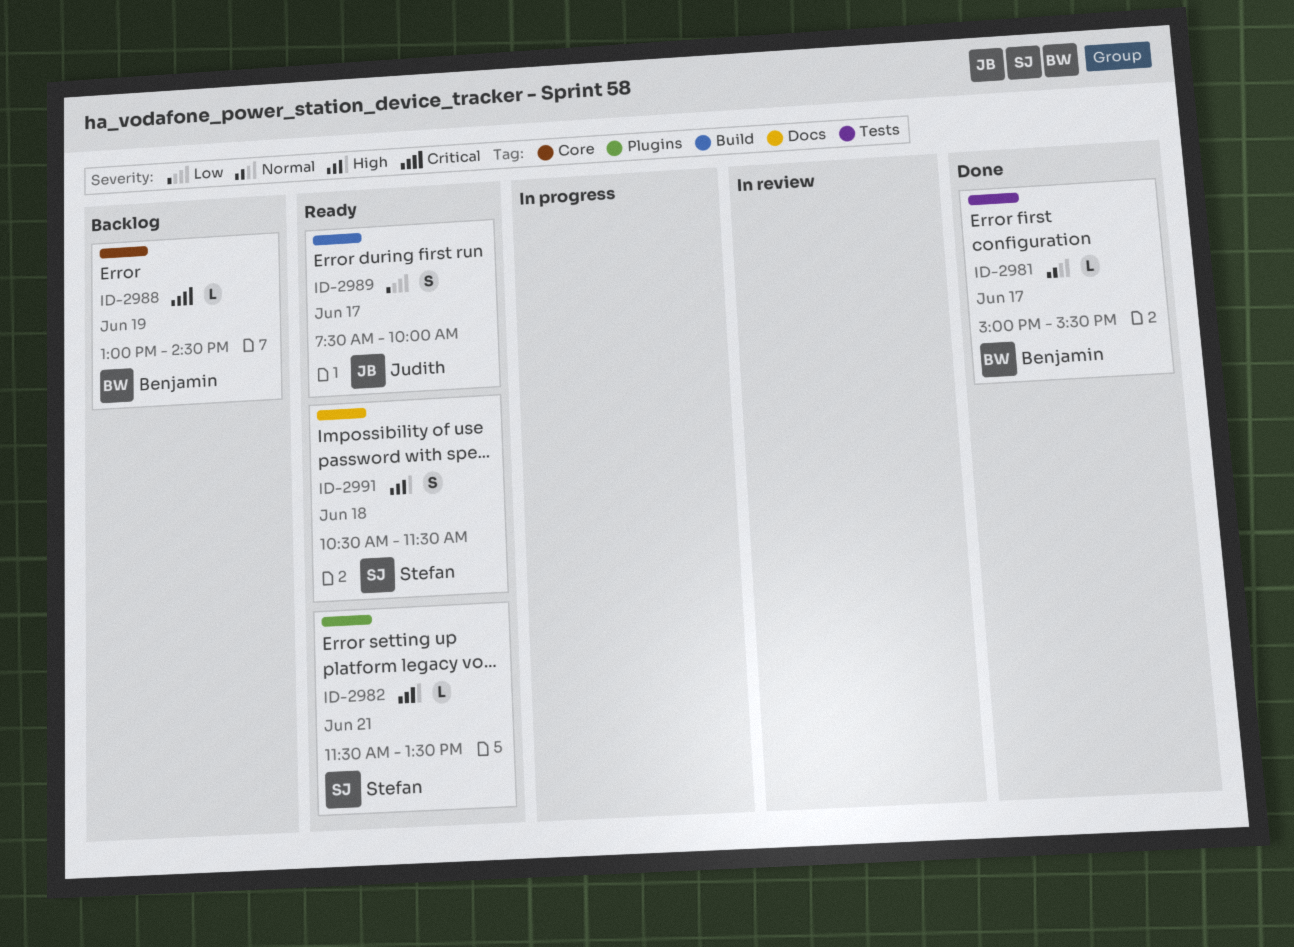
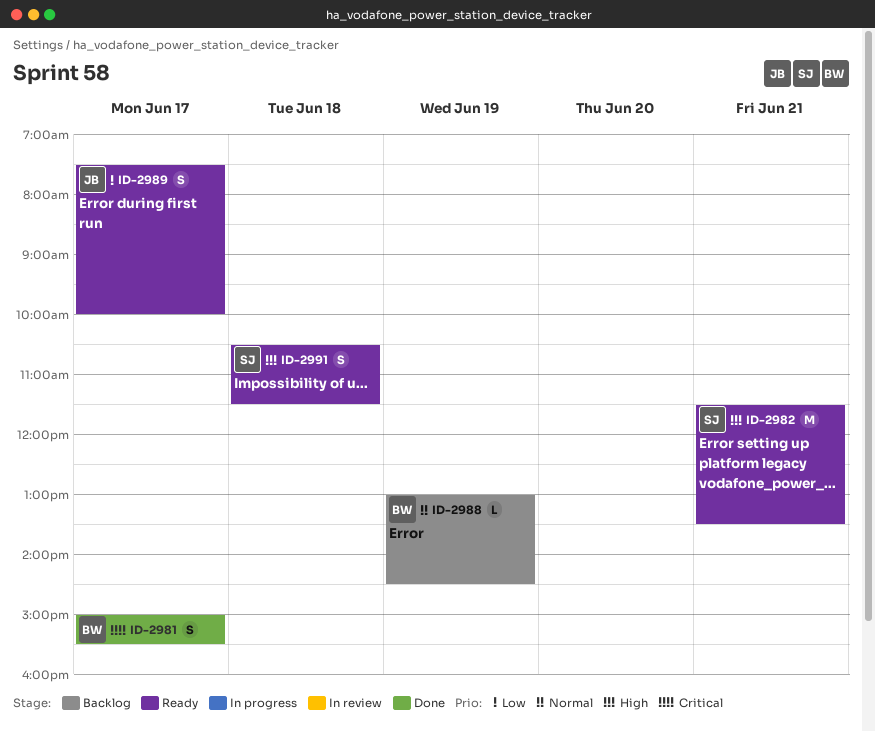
ID-2981, priority: Normal -> Critical
ID-2981, estimate: L -> S
ID-2982, estimate: L -> M
ID-2988, priority: Critical -> Normal

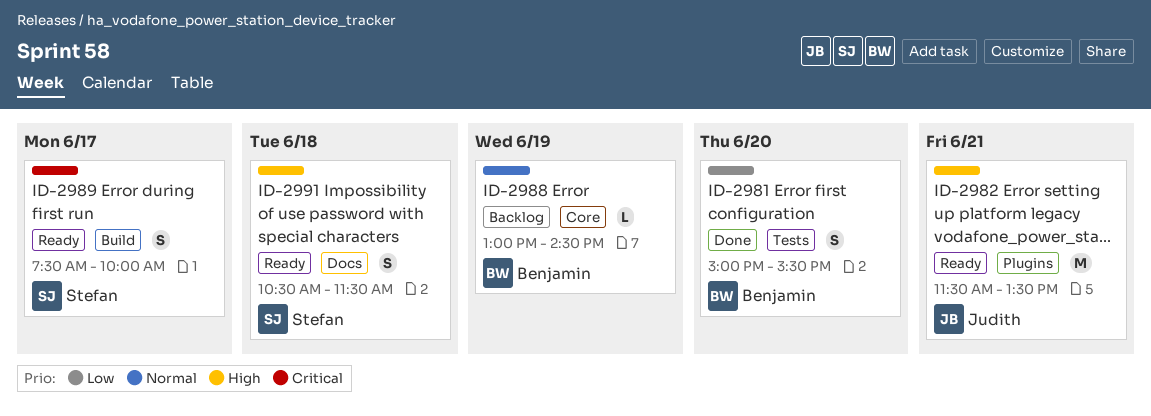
ID-2981, priority: Critical -> Low
ID-2981, day: Jun 17 -> Jun 20
ID-2982, owner: Stefan -> Judith
ID-2989, owner: Judith -> Stefan
ID-2989, priority: Low -> Critical

